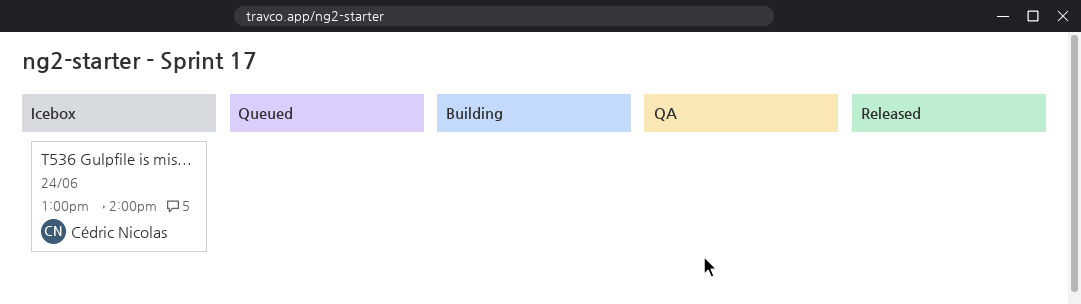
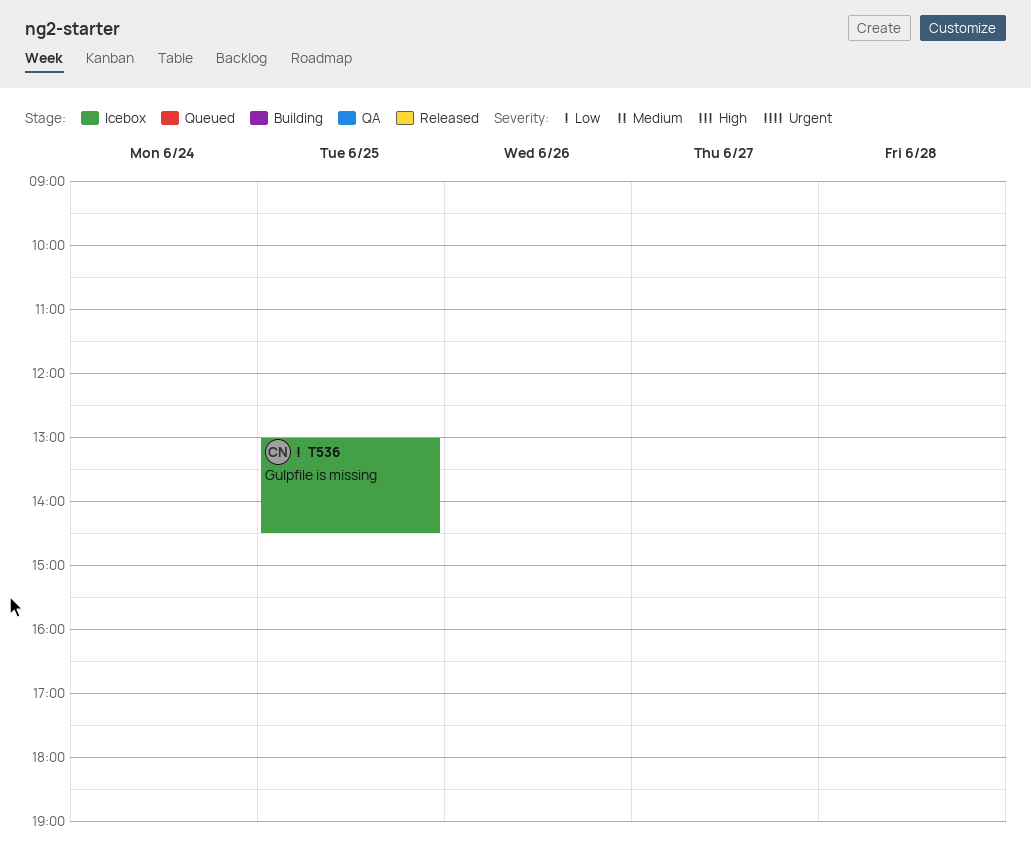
T536, day: Jun 24 -> Jun 25
T536, ends: 14:00 -> 14:30

